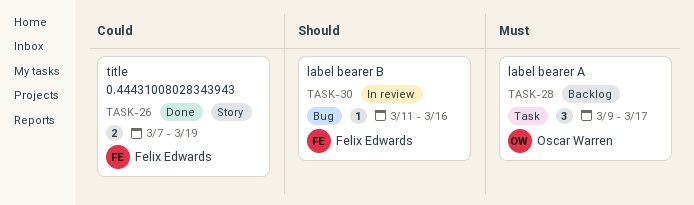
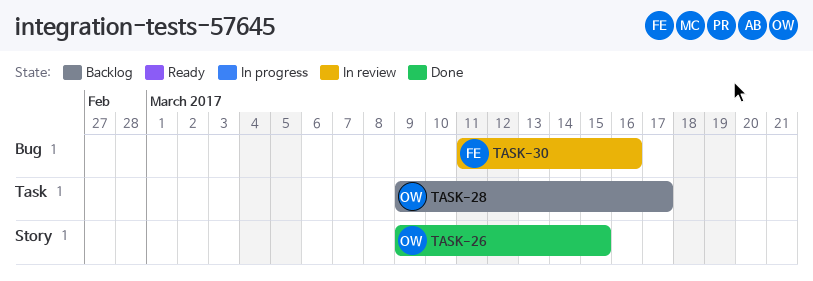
TASK-26, owner: Felix Edwards -> Oscar Warren
TASK-26, start: Mar 7 -> Mar 9
TASK-26, due: Mar 19 -> Mar 15

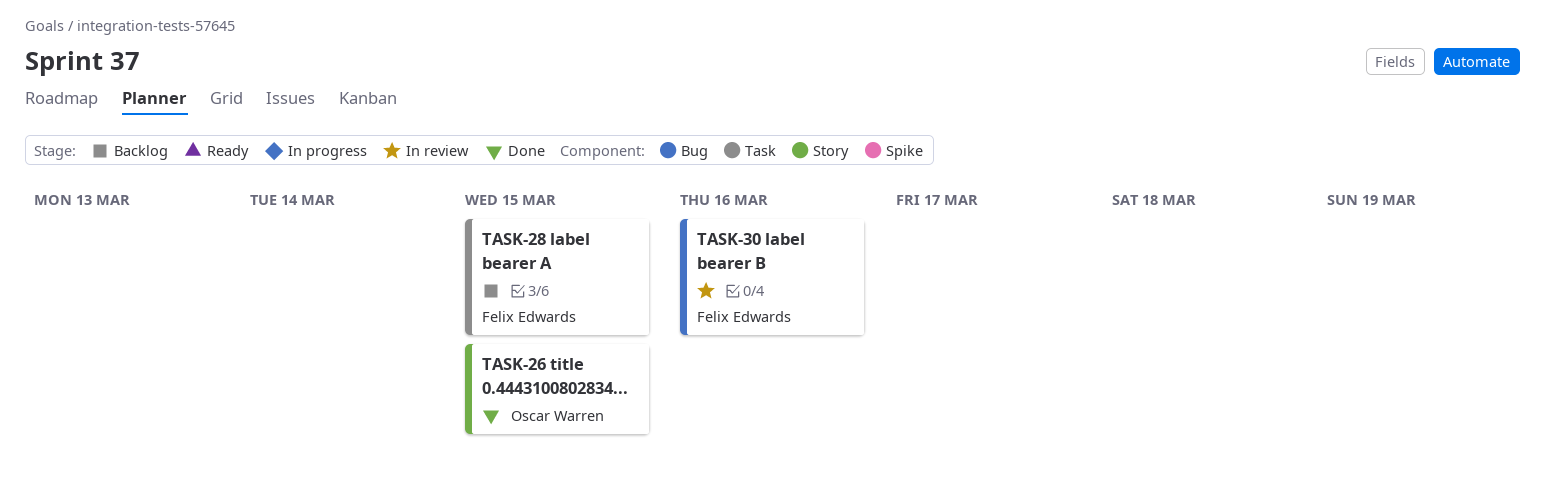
TASK-28, owner: Oscar Warren -> Felix Edwards
TASK-28, due: Mar 17 -> Mar 15

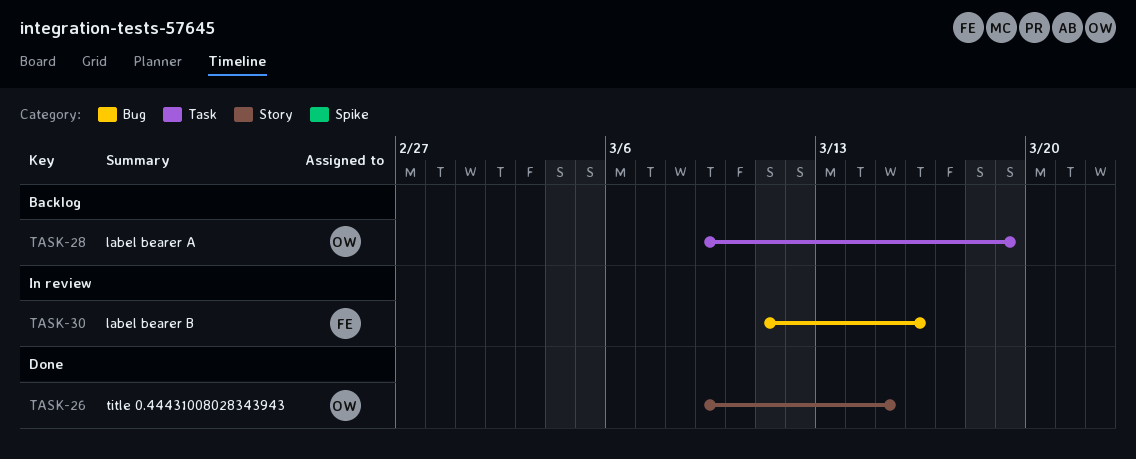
TASK-28, owner: Felix Edwards -> Oscar Warren
TASK-28, due: Mar 15 -> Mar 19

